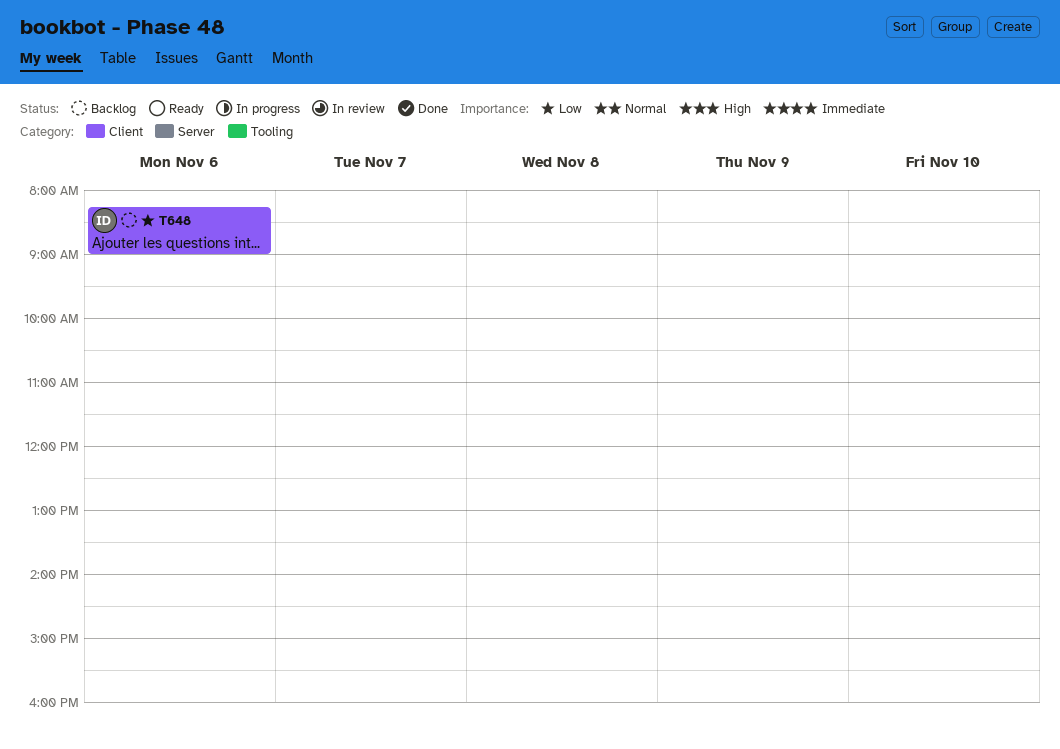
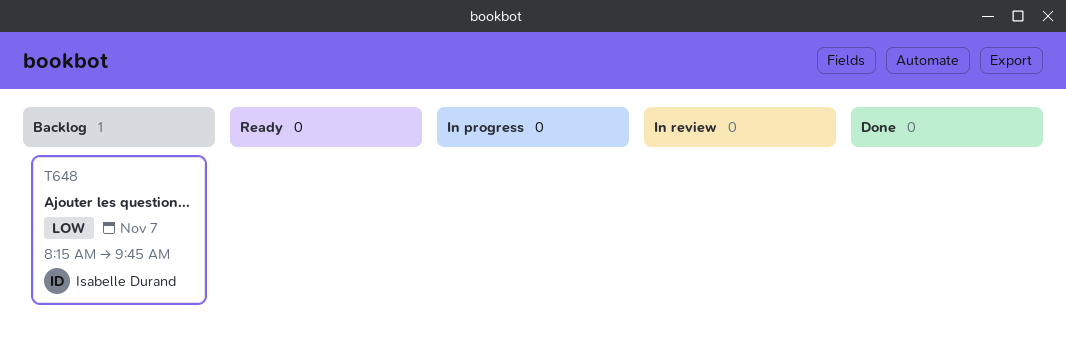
T648, day: Nov 6 -> Nov 7
T648, ends: 09:00 -> 09:45

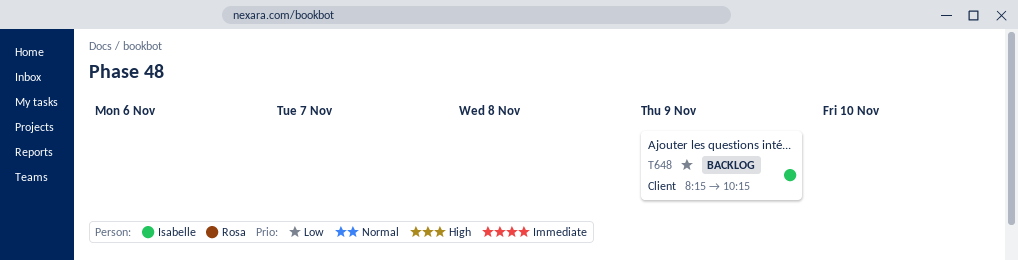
T648, day: Nov 7 -> Nov 9
T648, ends: 09:45 -> 10:15

